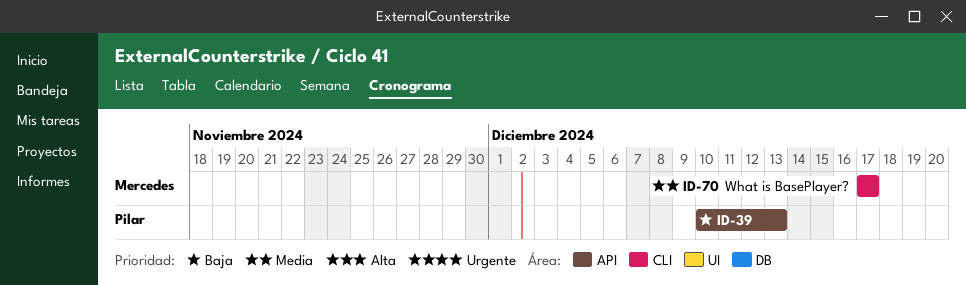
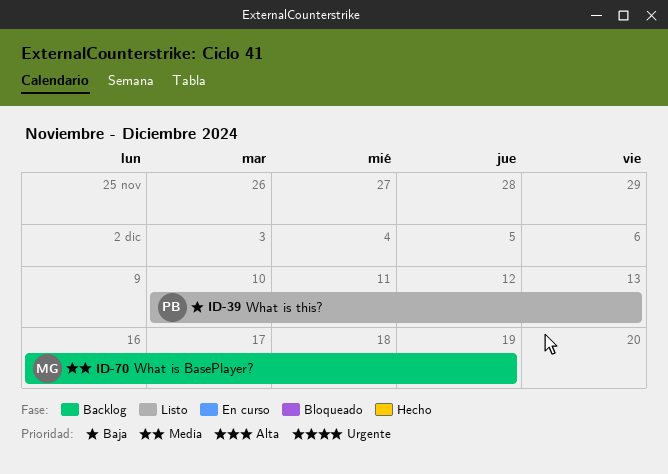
ID-70, start: Dec 17 -> Dec 16
ID-70, due: Dec 17 -> Dec 19

